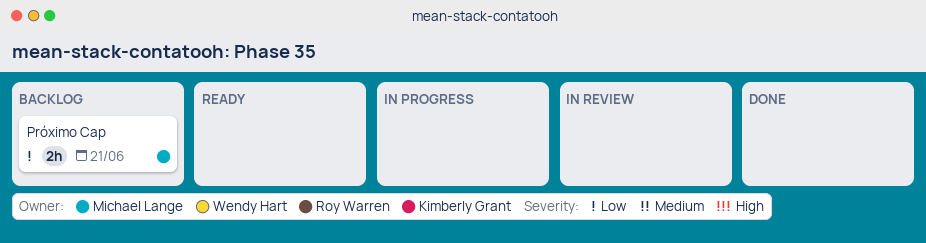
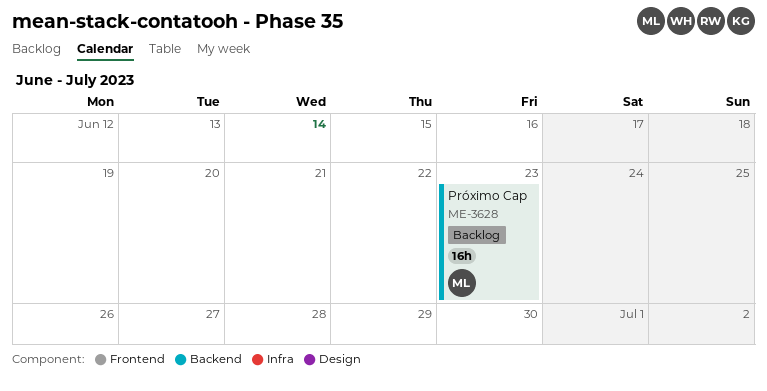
Próximo Cap, estimate: 2h -> 16h
Próximo Cap, due: Jun 21 -> Jun 23

